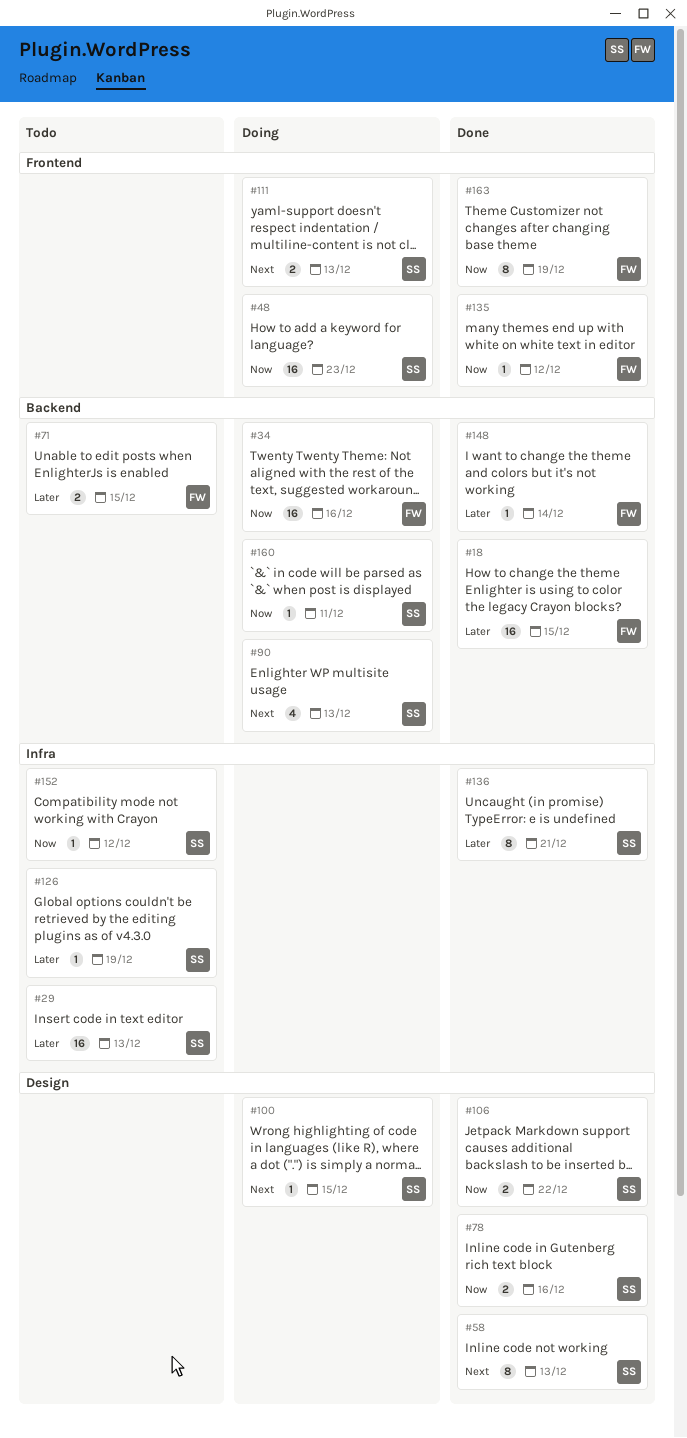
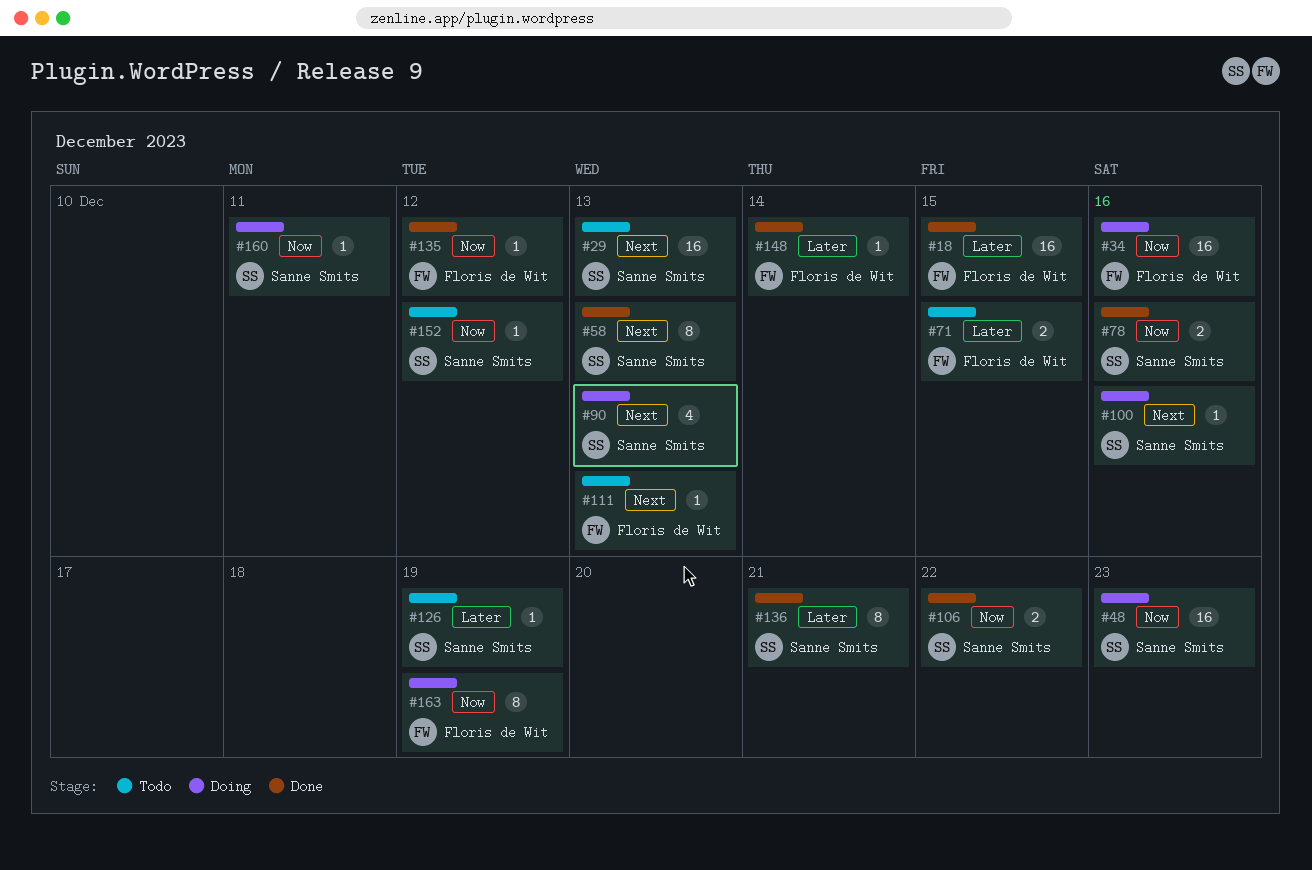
#29, priority: Later -> Next
#100, due: Dec 15 -> Dec 16
#111, status: Doing -> Todo
#111, owner: Sanne Smits -> Floris de Wit
#111, estimate: 2 -> 1
#163, status: Done -> Doing

